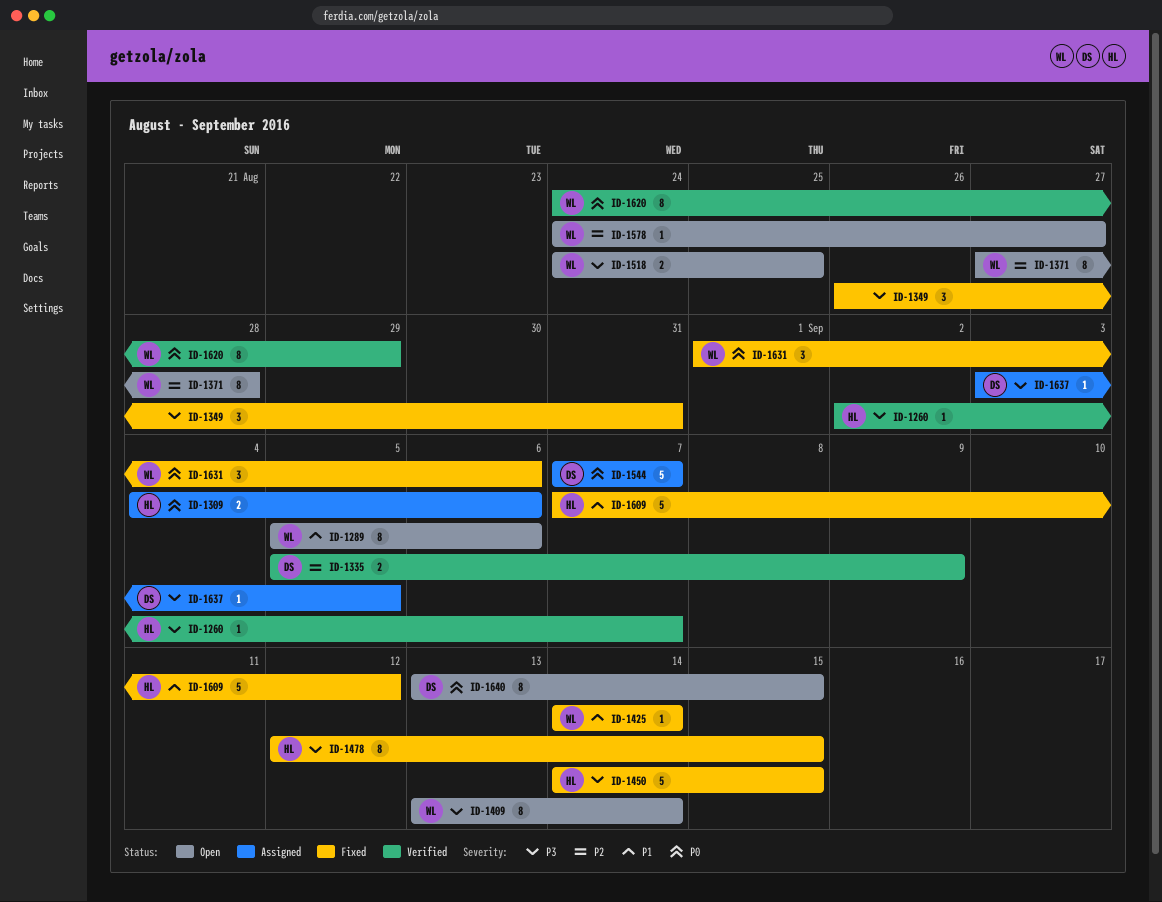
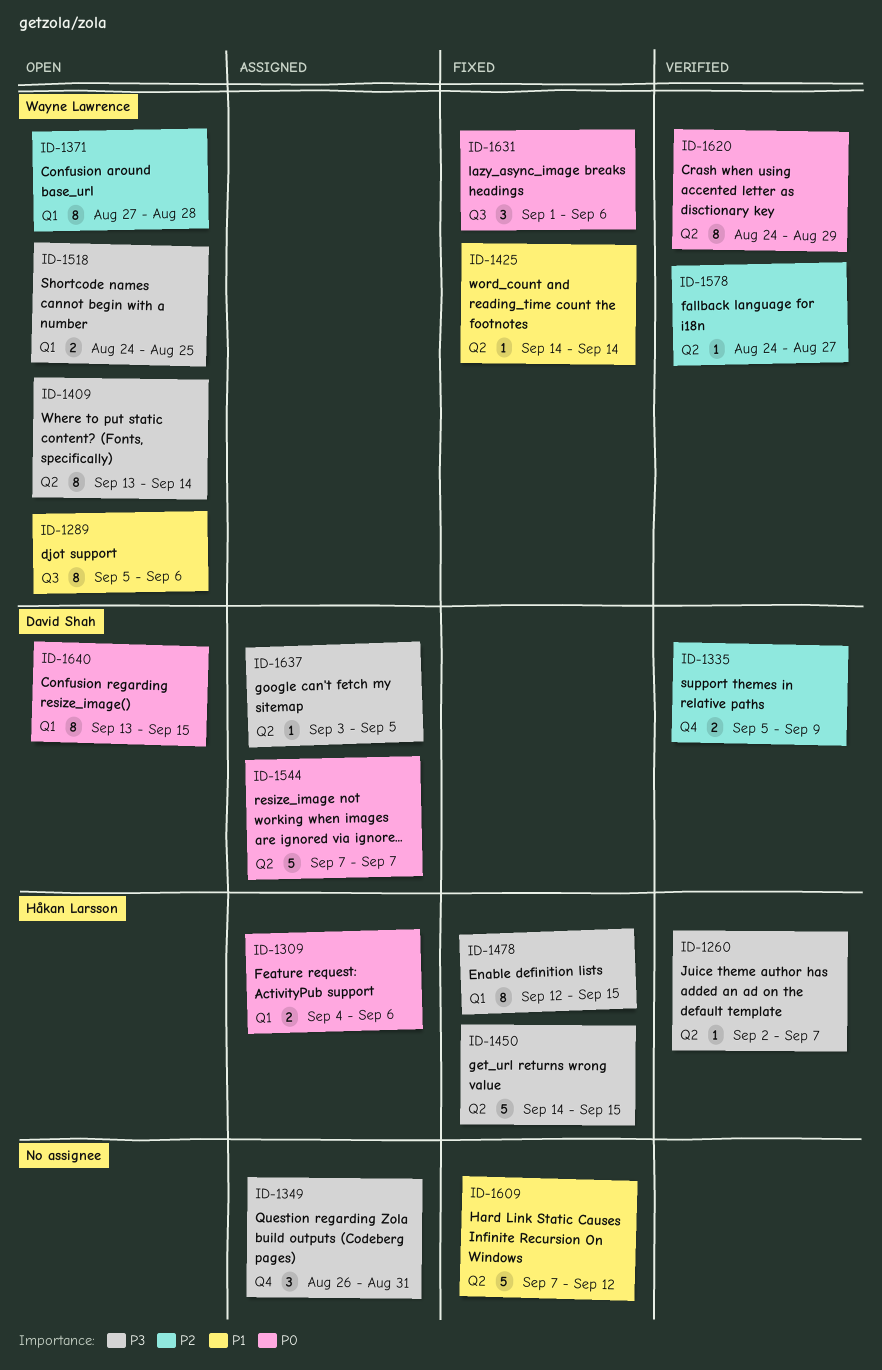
ID-1349, status: Fixed -> Assigned
ID-1578, status: Open -> Verified
ID-1609, owner: Håkan Larsson -> none

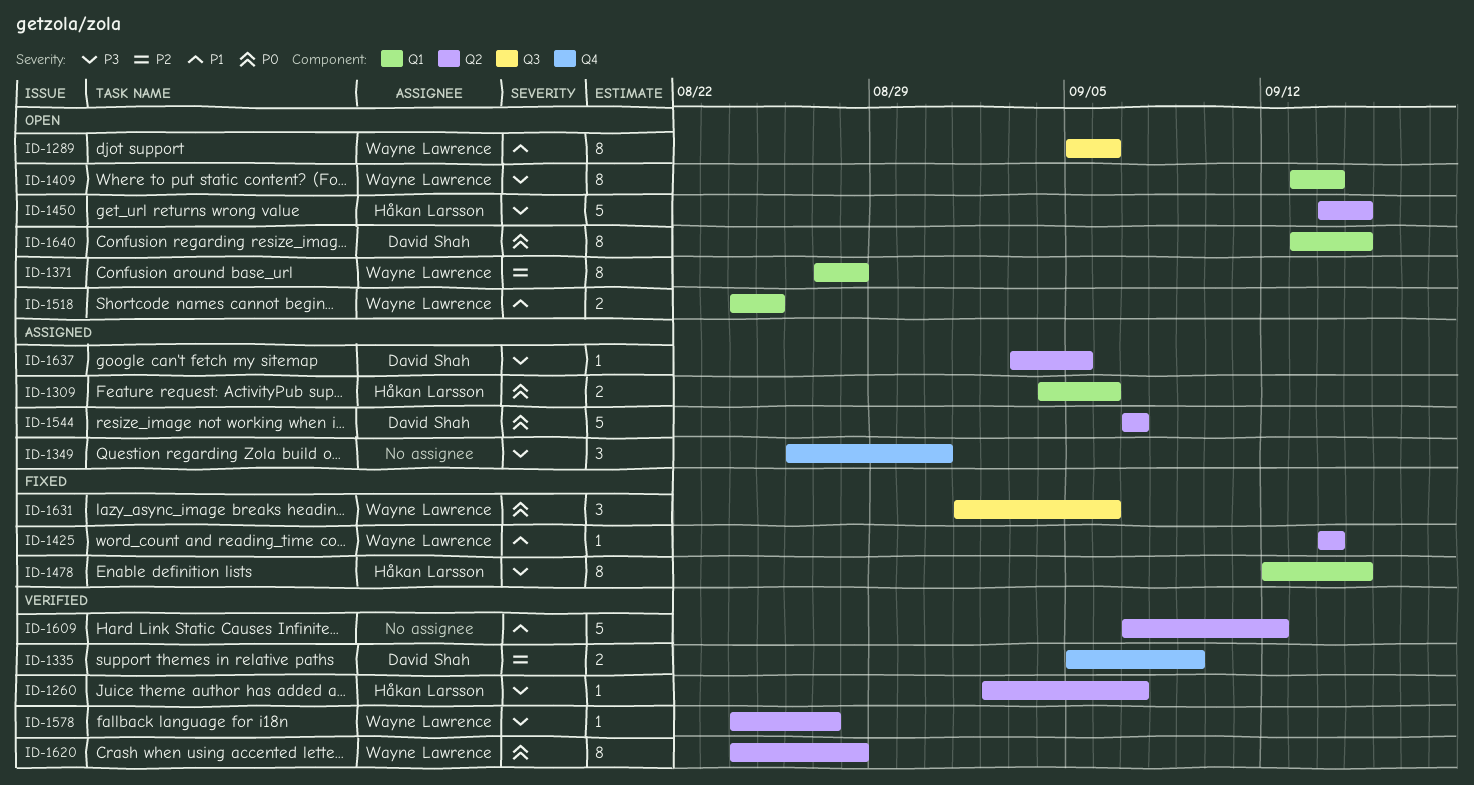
ID-1409, label: Q2 -> Q1
ID-1450, status: Fixed -> Open
ID-1518, priority: P3 -> P1
ID-1578, priority: P2 -> P3
ID-1609, status: Fixed -> Verified
ID-1620, due: Aug 29 -> Aug 28

